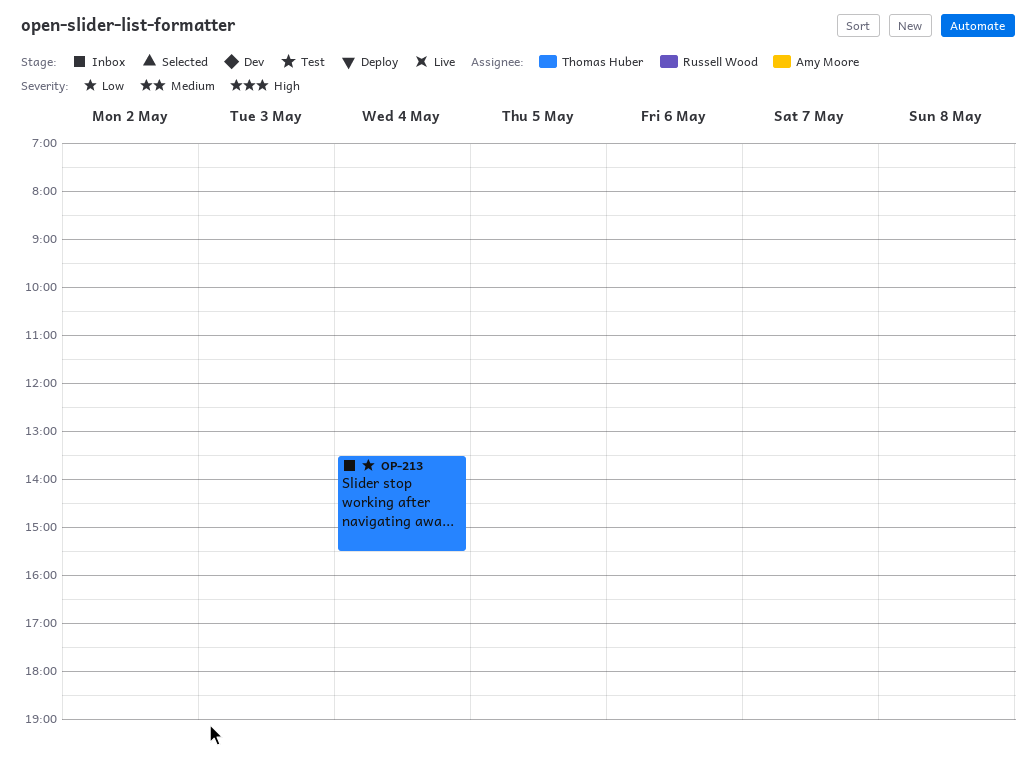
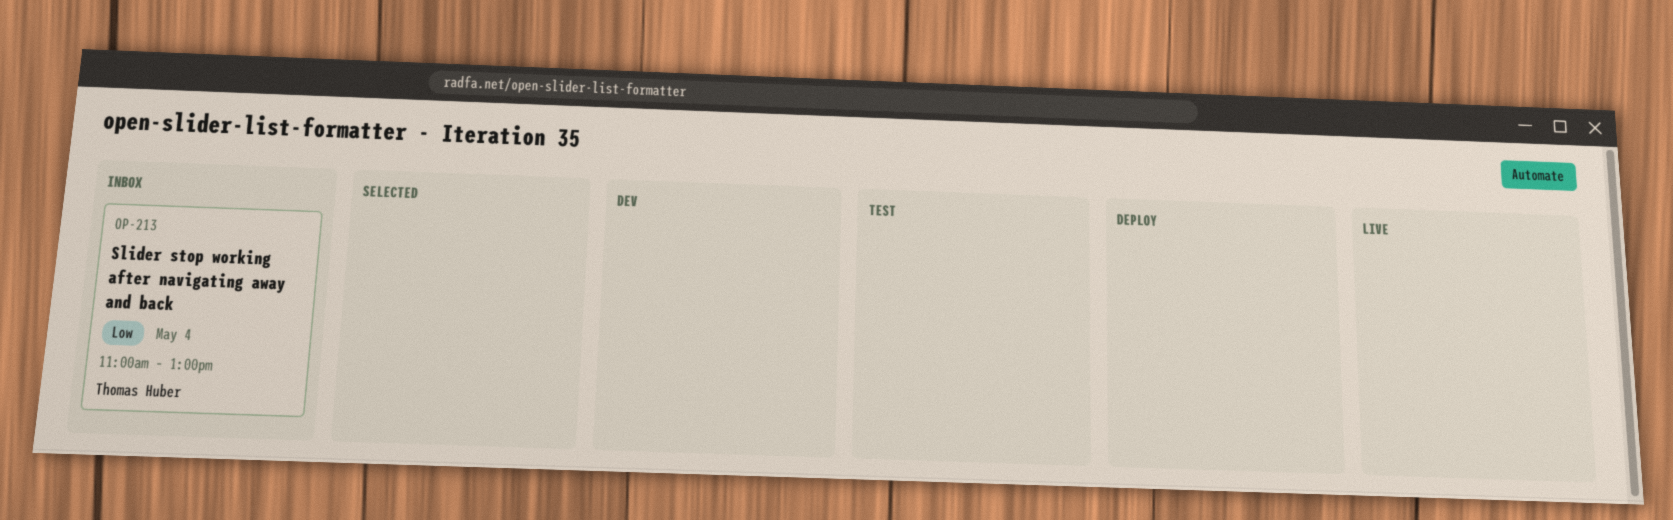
OP-213, begins: 13:30 -> 11:00
OP-213, ends: 15:30 -> 13:00

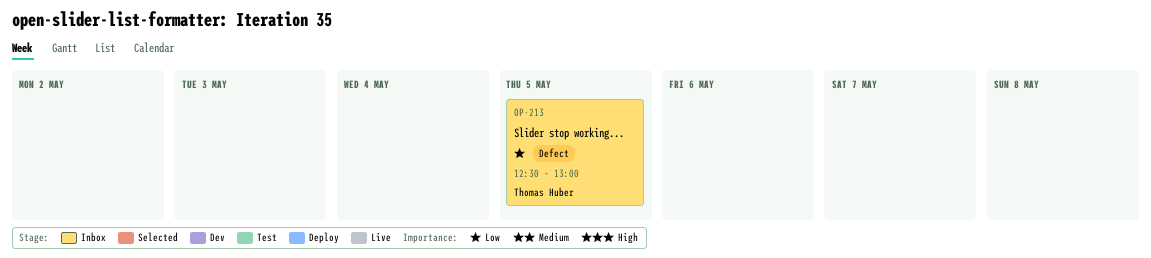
OP-213, day: May 4 -> May 5
OP-213, begins: 11:00 -> 12:30

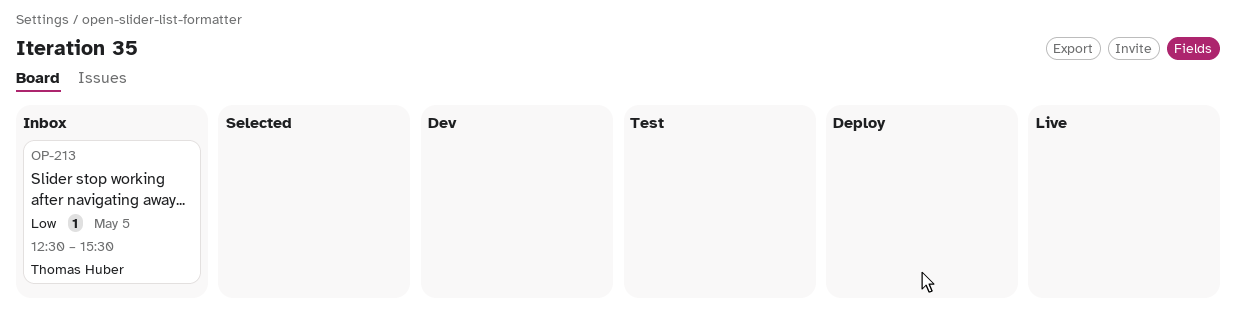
OP-213, ends: 13:00 -> 15:30

